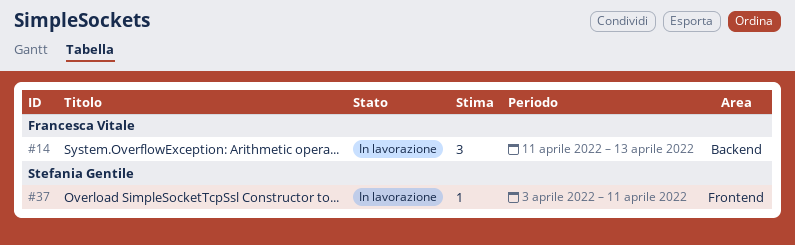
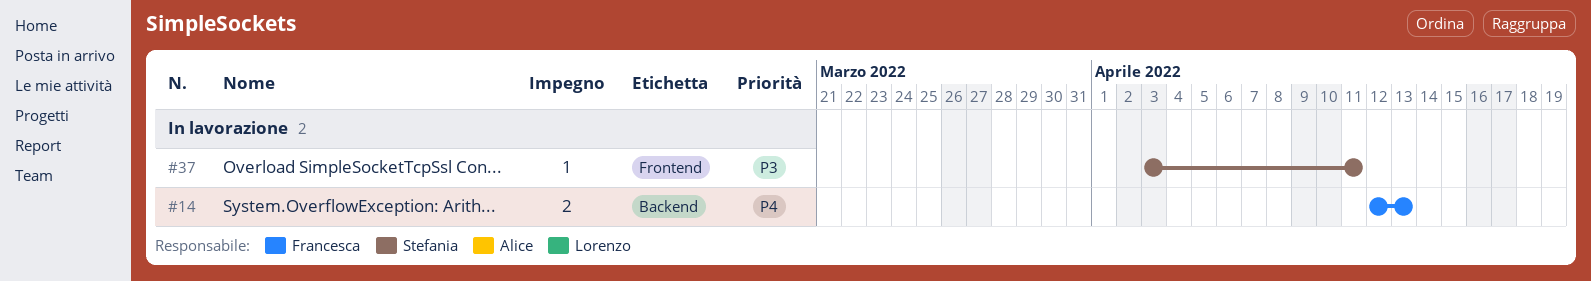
#14, estimate: 3 -> 2
#14, start: Apr 11 -> Apr 12

